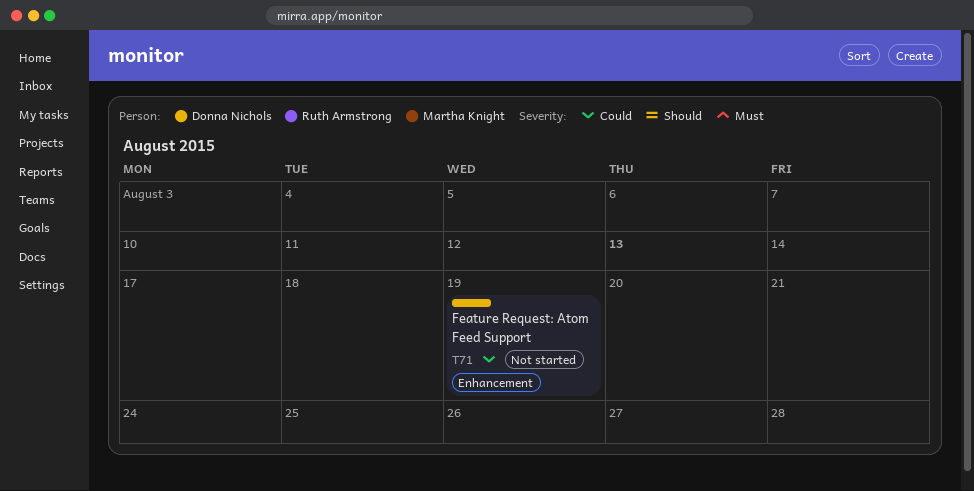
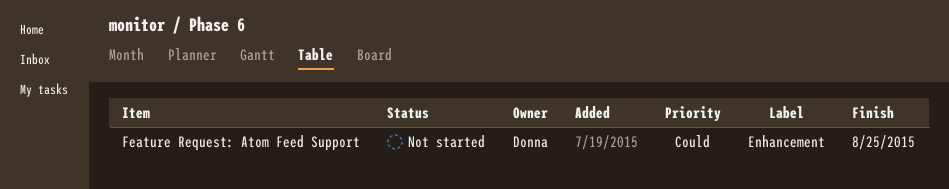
Feature Request: Atom Feed Support, due: Aug 19 -> Aug 25

